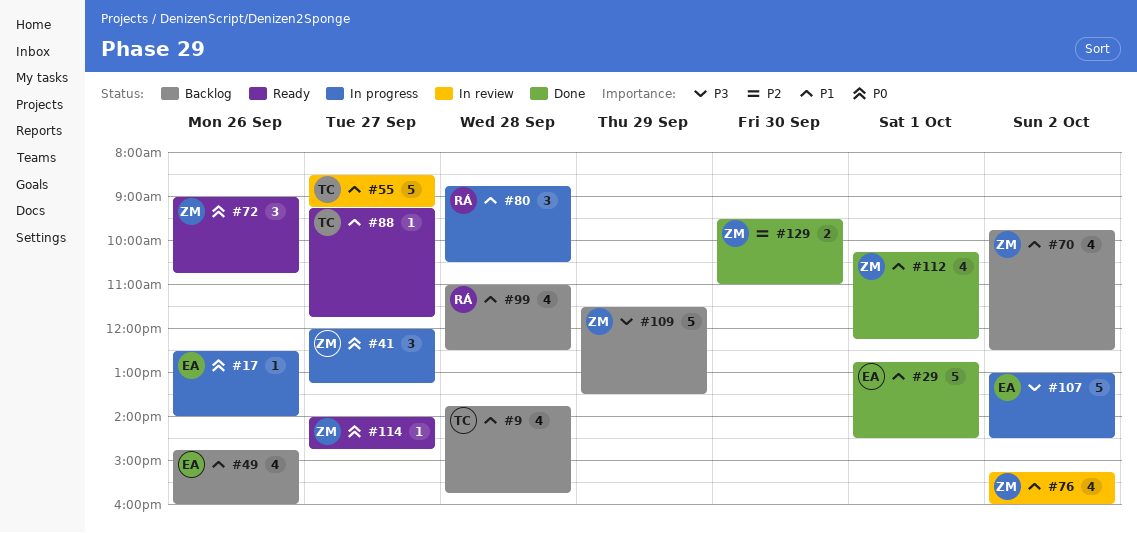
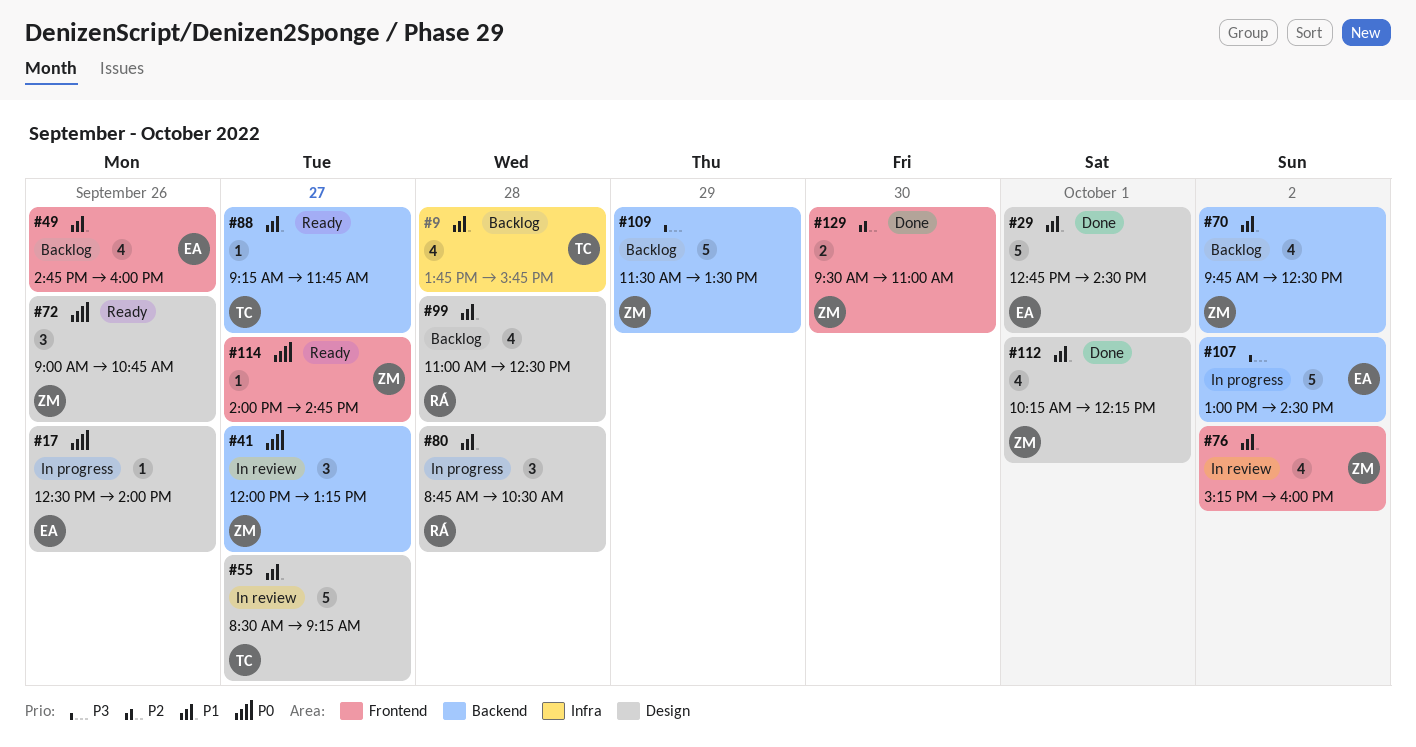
#41, status: In progress -> In review

